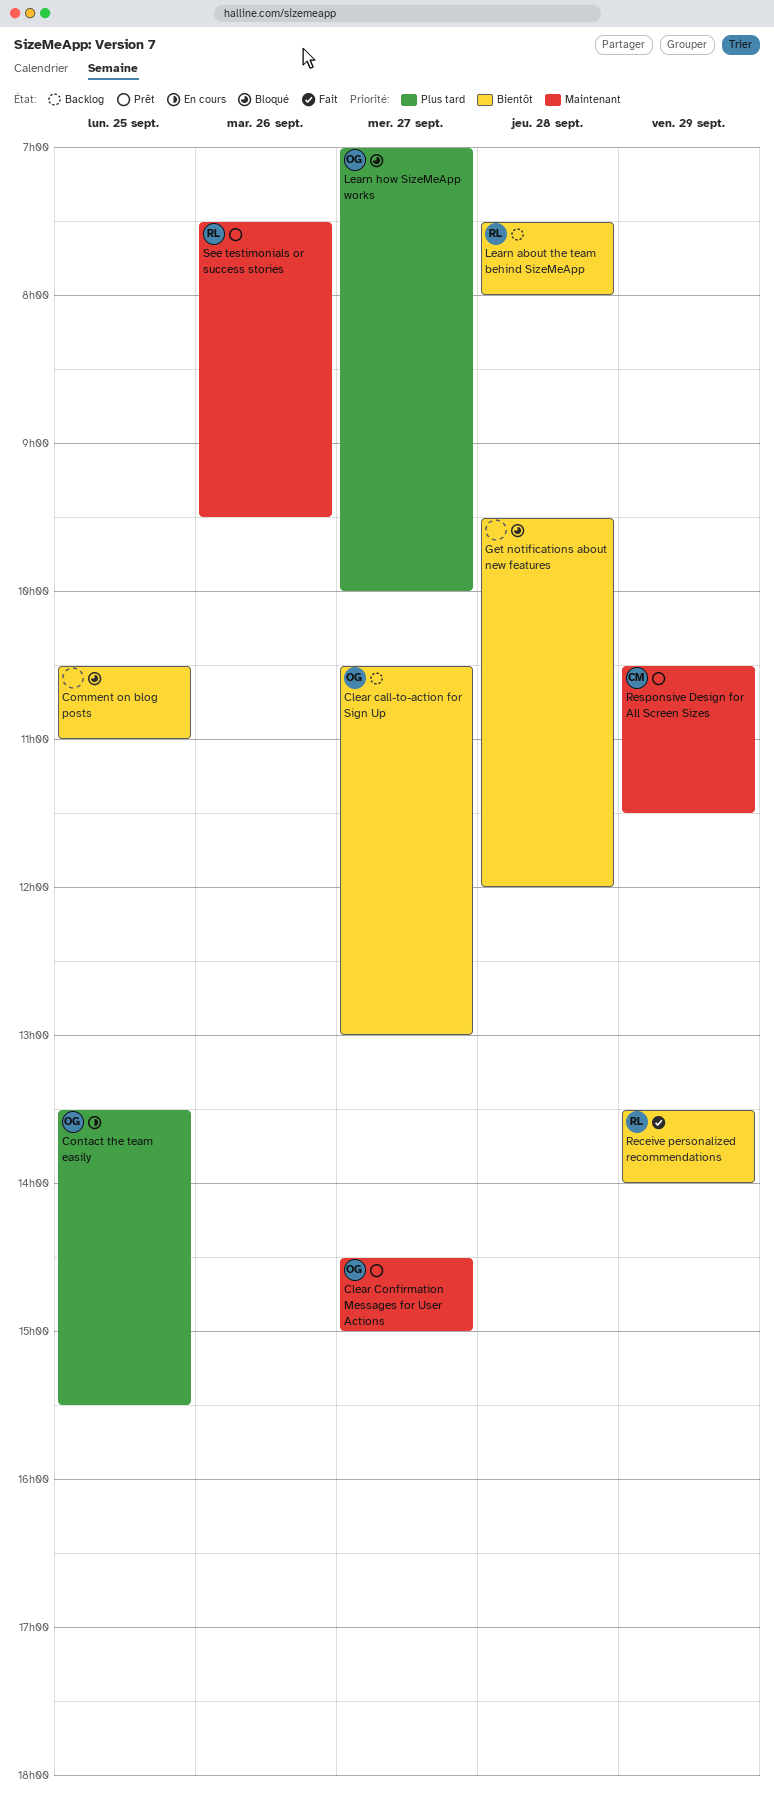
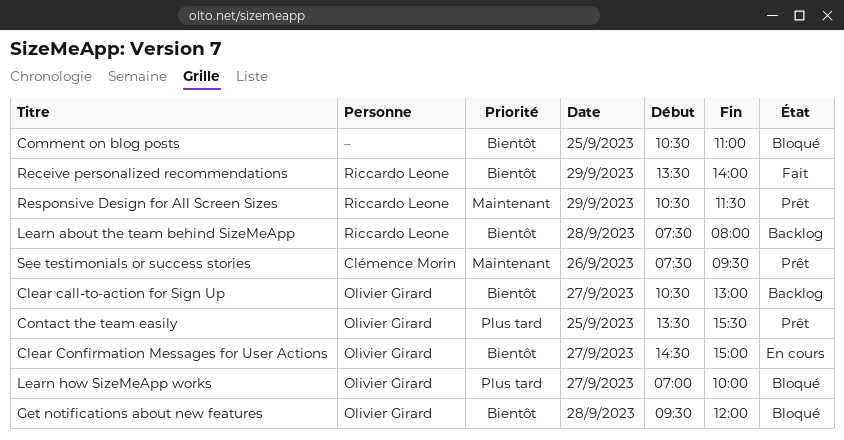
Clear Confirmation Messages for User Actions, status: Prêt -> En cours
Clear Confirmation Messages for User Actions, priority: Maintenant -> Bientôt
Contact the team easily, status: En cours -> Prêt
Get notifications about new features, owner: none -> Olivier Girard
Responsive Design for All Screen Sizes, owner: Clémence Morin -> Riccardo Leone
See testimonials or success stories, owner: Riccardo Leone -> Clémence Morin

